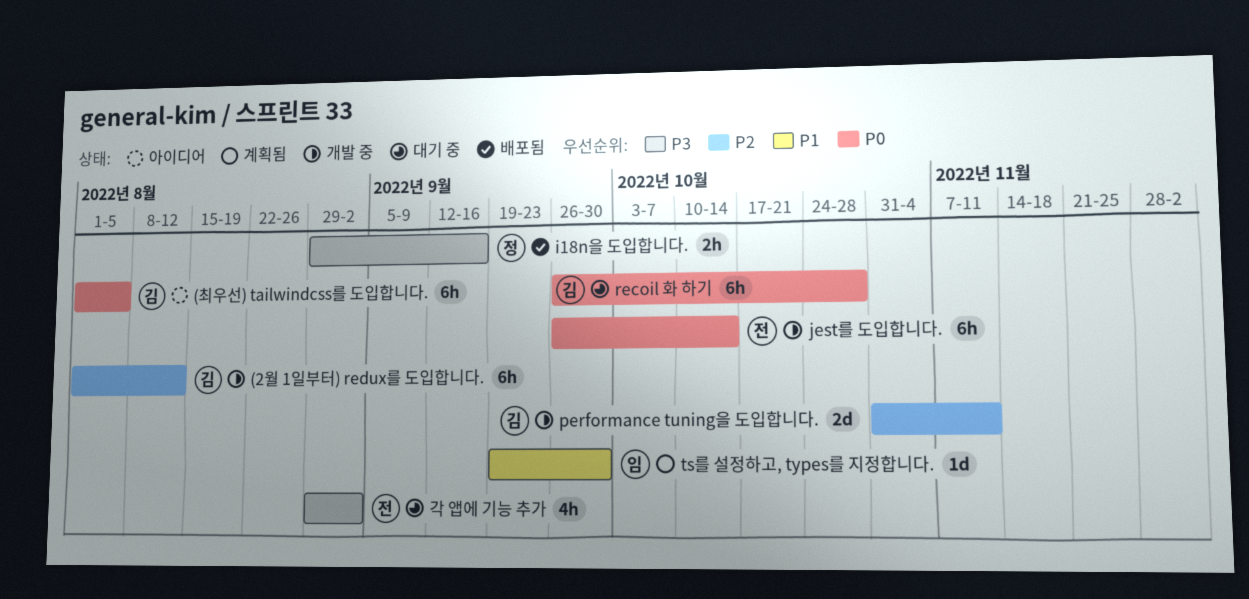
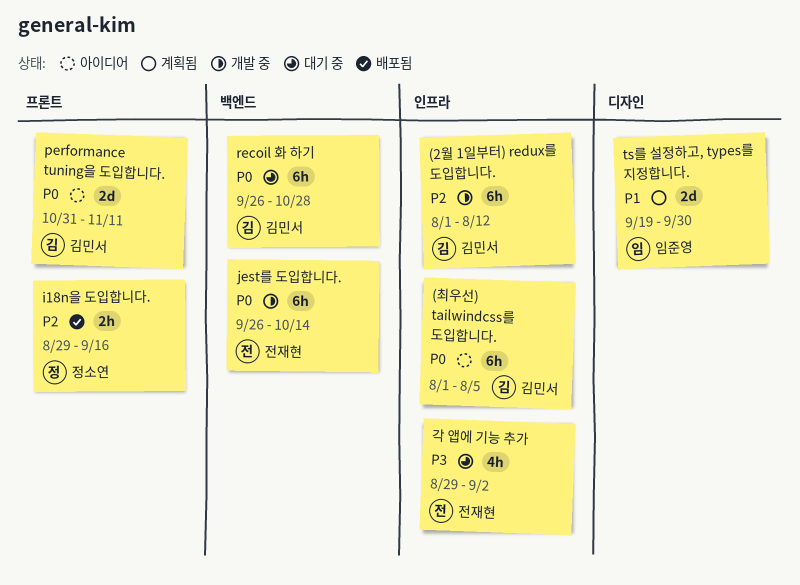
i18n을 도입합니다., priority: P3 -> P2
performance tuning을 도입합니다., status: 개발 중 -> 아이디어
performance tuning을 도입합니다., priority: P2 -> P0
ts를 설정하고, types를 지정합니다., estimate: 1d -> 2d

